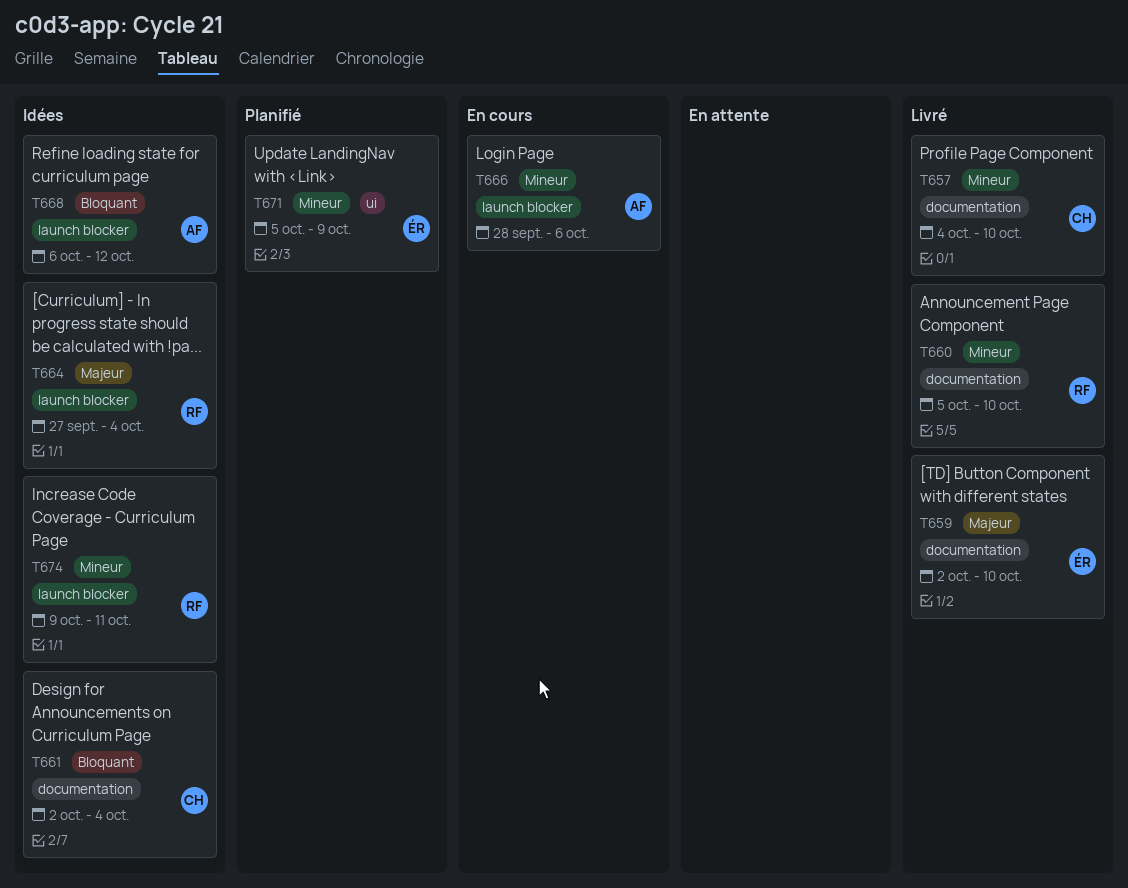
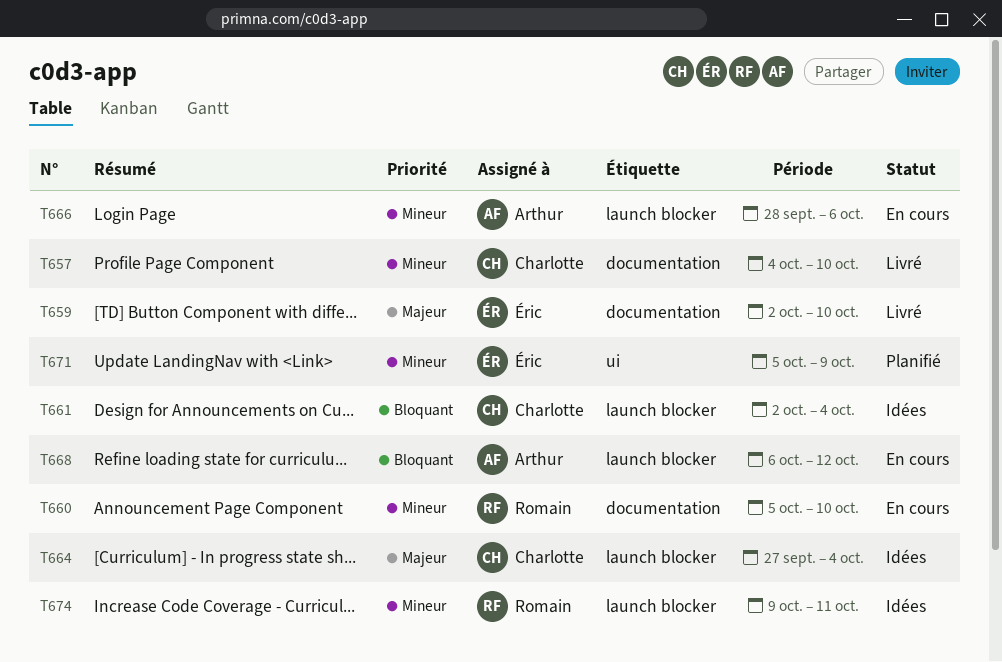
T660, status: Livré -> En cours
T661, label: documentation -> launch blocker
T664, owner: Romain -> Charlotte
T668, status: Idées -> En cours

